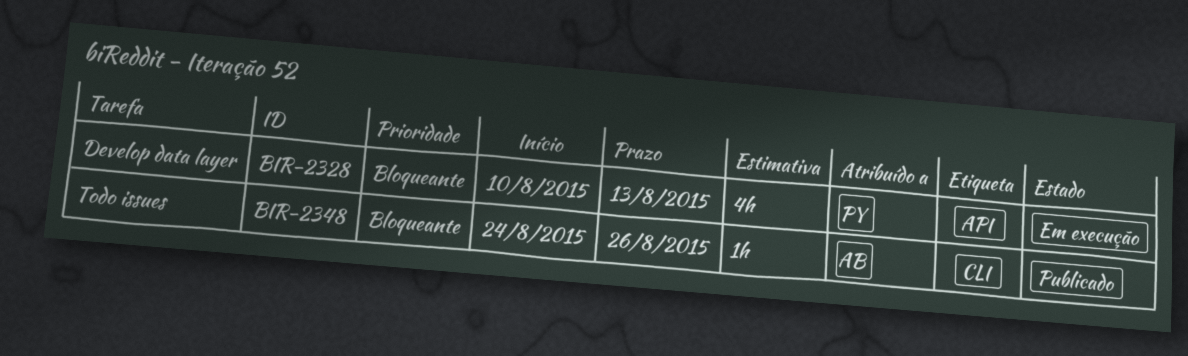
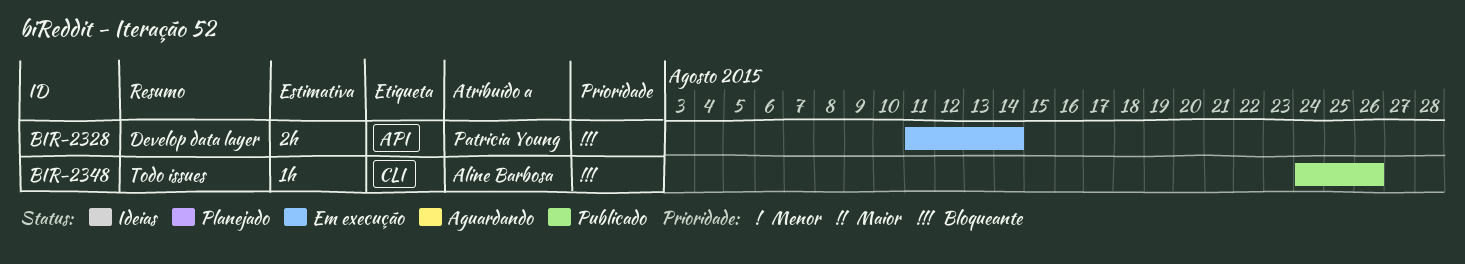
BIR-2328, estimate: 4h -> 2h
BIR-2328, start: Aug 10 -> Aug 11
BIR-2328, due: Aug 13 -> Aug 14

